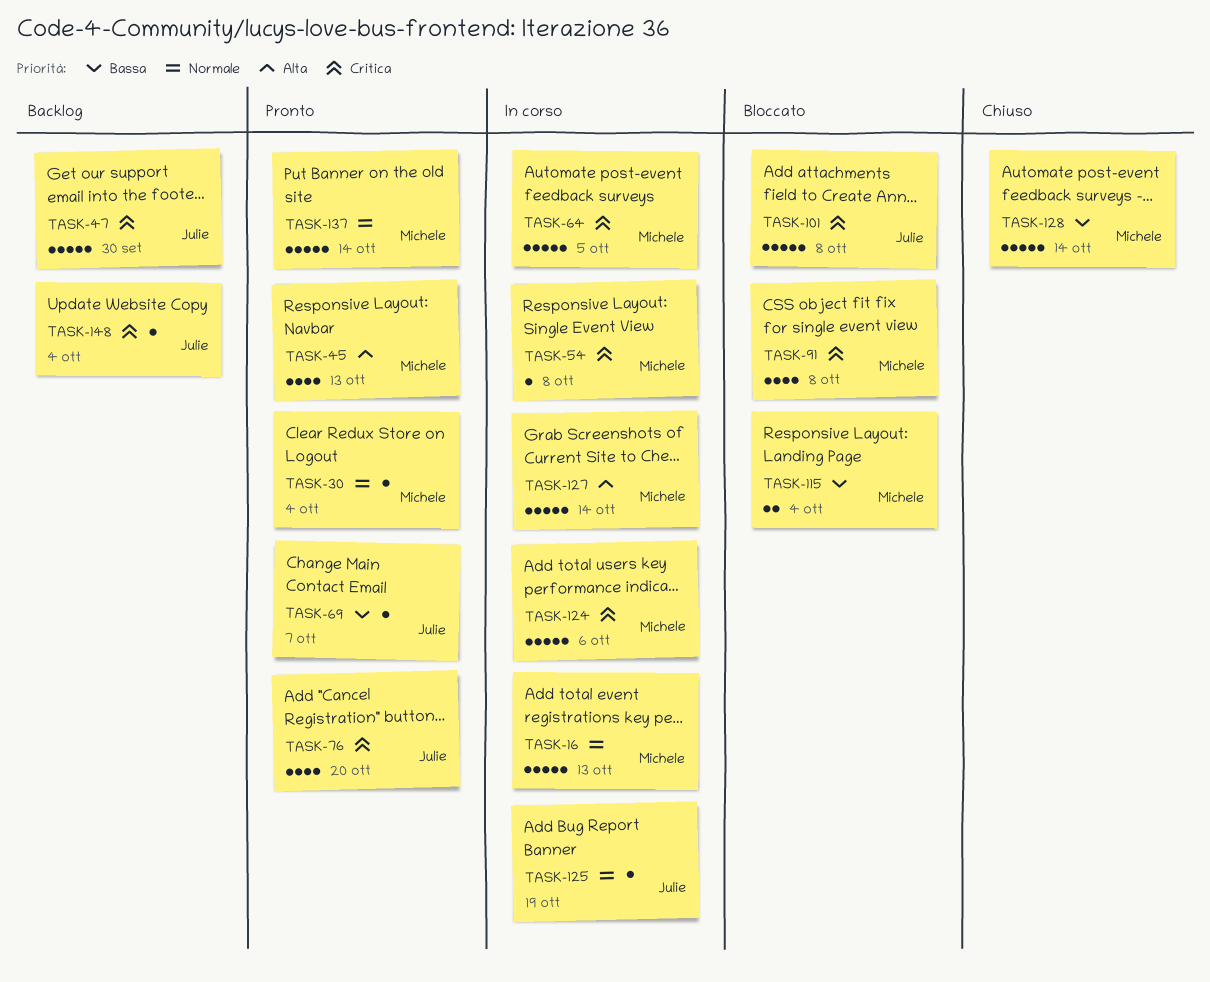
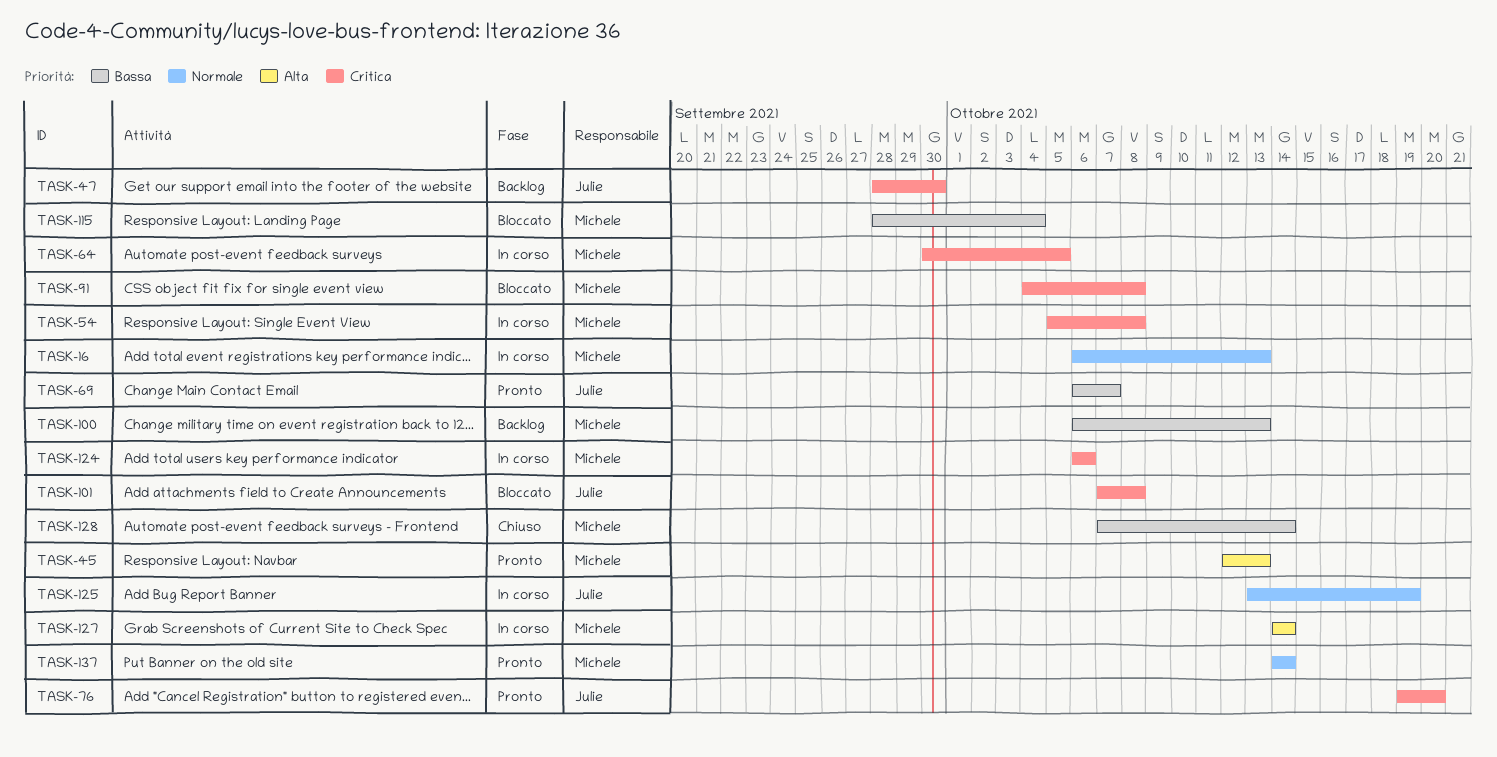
TASK-30: present -> none
TASK-100: none -> present
TASK-148: present -> none

